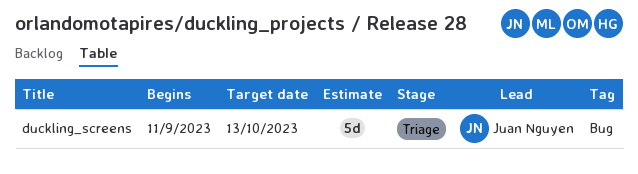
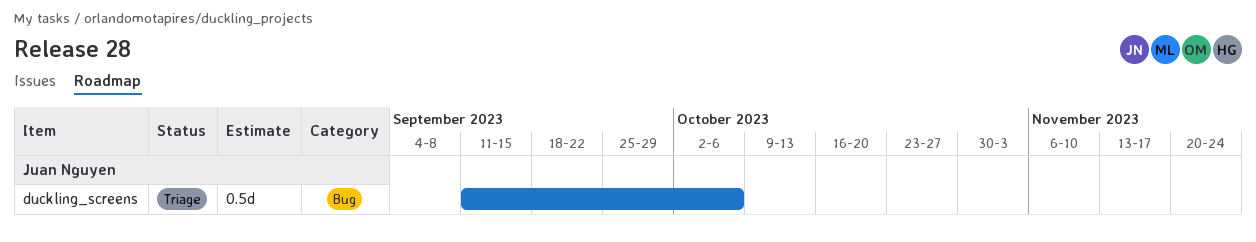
duckling_screens, estimate: 5d -> 0.5d
duckling_screens, due: Oct 13 -> Oct 6

